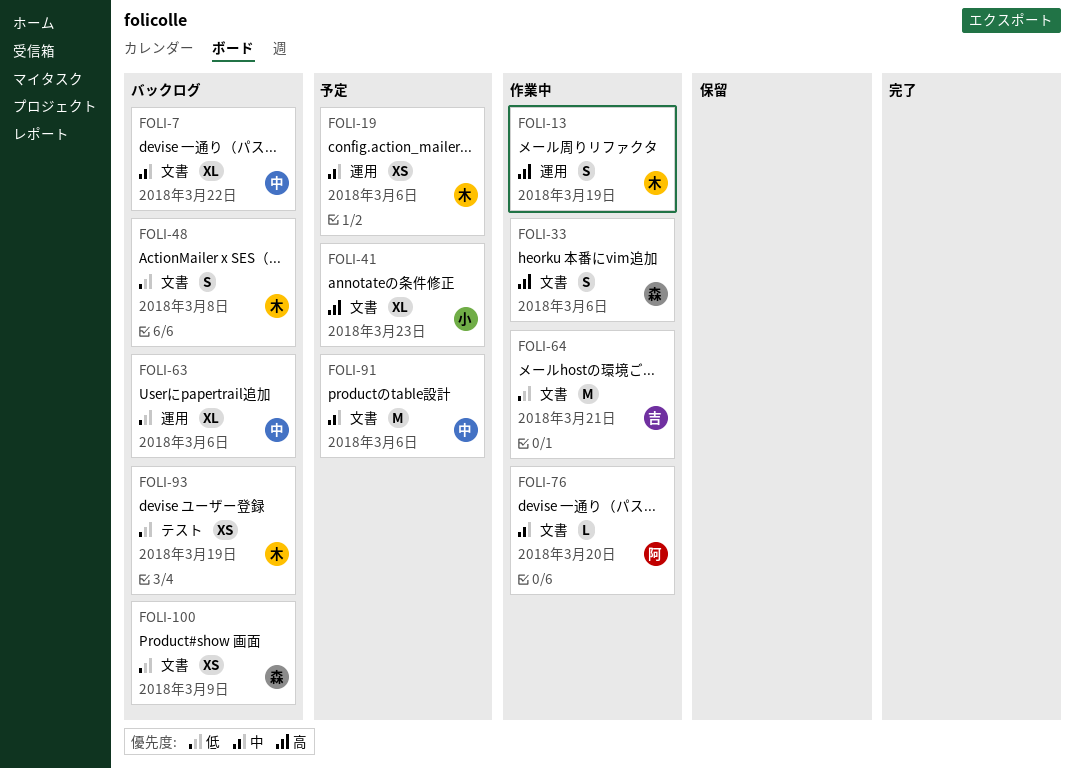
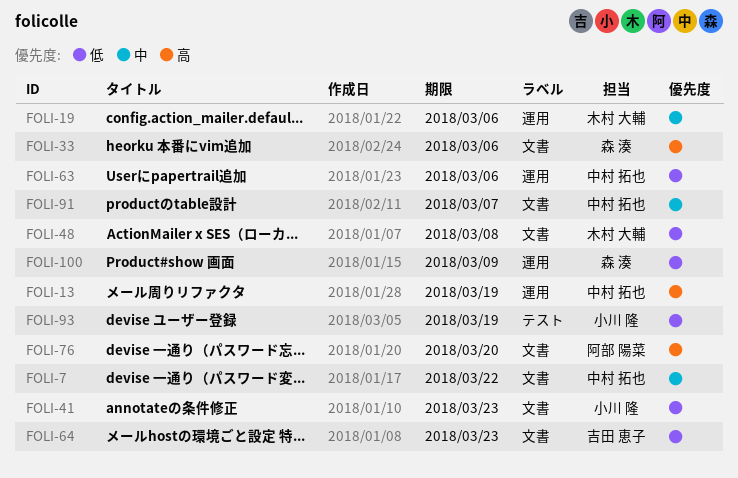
FOLI-13, owner: 木村 大輔 -> 中村 拓也
FOLI-41, priority: 高 -> 低
FOLI-64, due: Mar 21 -> Mar 23
FOLI-76, priority: 中 -> 高
FOLI-91, due: Mar 6 -> Mar 7
FOLI-93, owner: 木村 大輔 -> 小川 隆
FOLI-100, label: 文書 -> 運用

